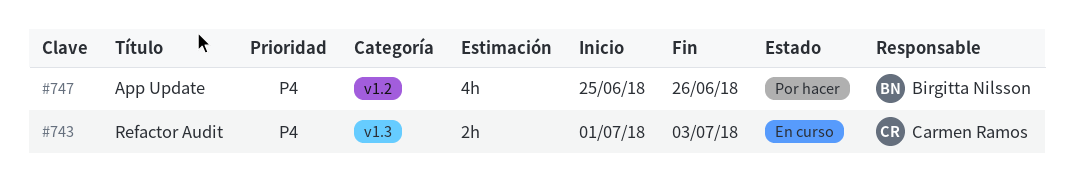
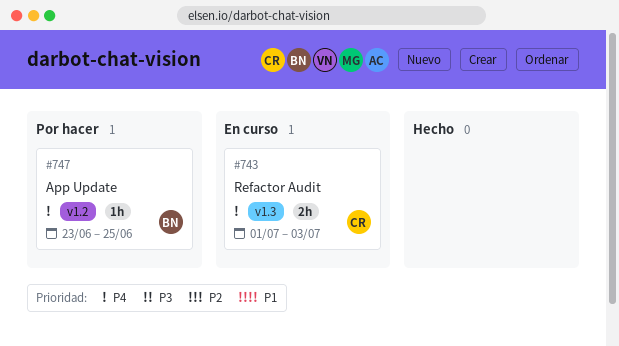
#747, estimate: 4h -> 1h
#747, start: Jun 25 -> Jun 23
#747, due: Jun 26 -> Jun 25

